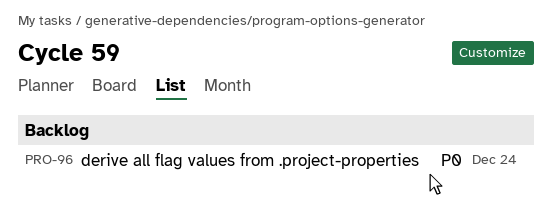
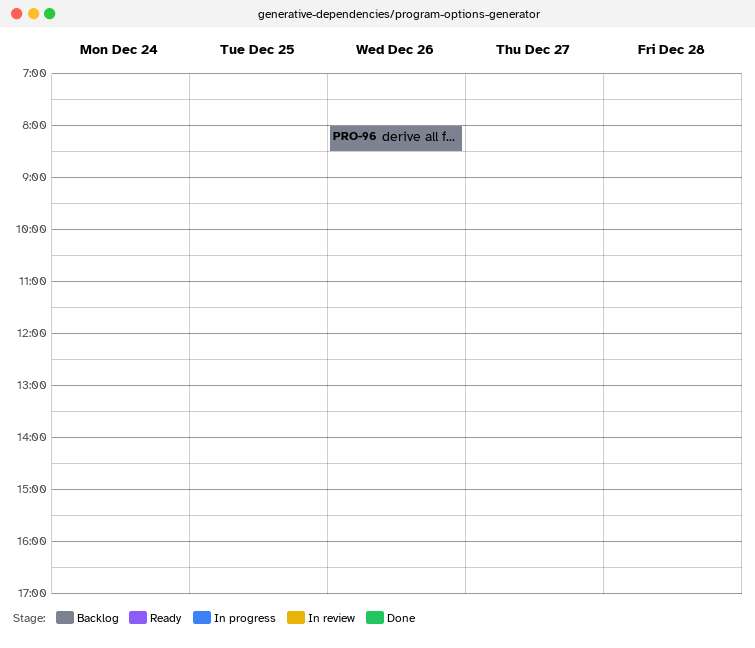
PRO-96, day: Dec 24 -> Dec 26

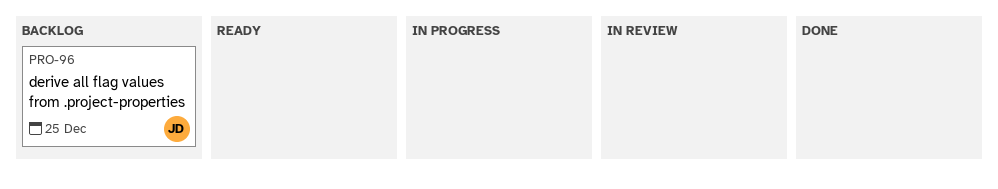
PRO-96, day: Dec 26 -> Dec 25

